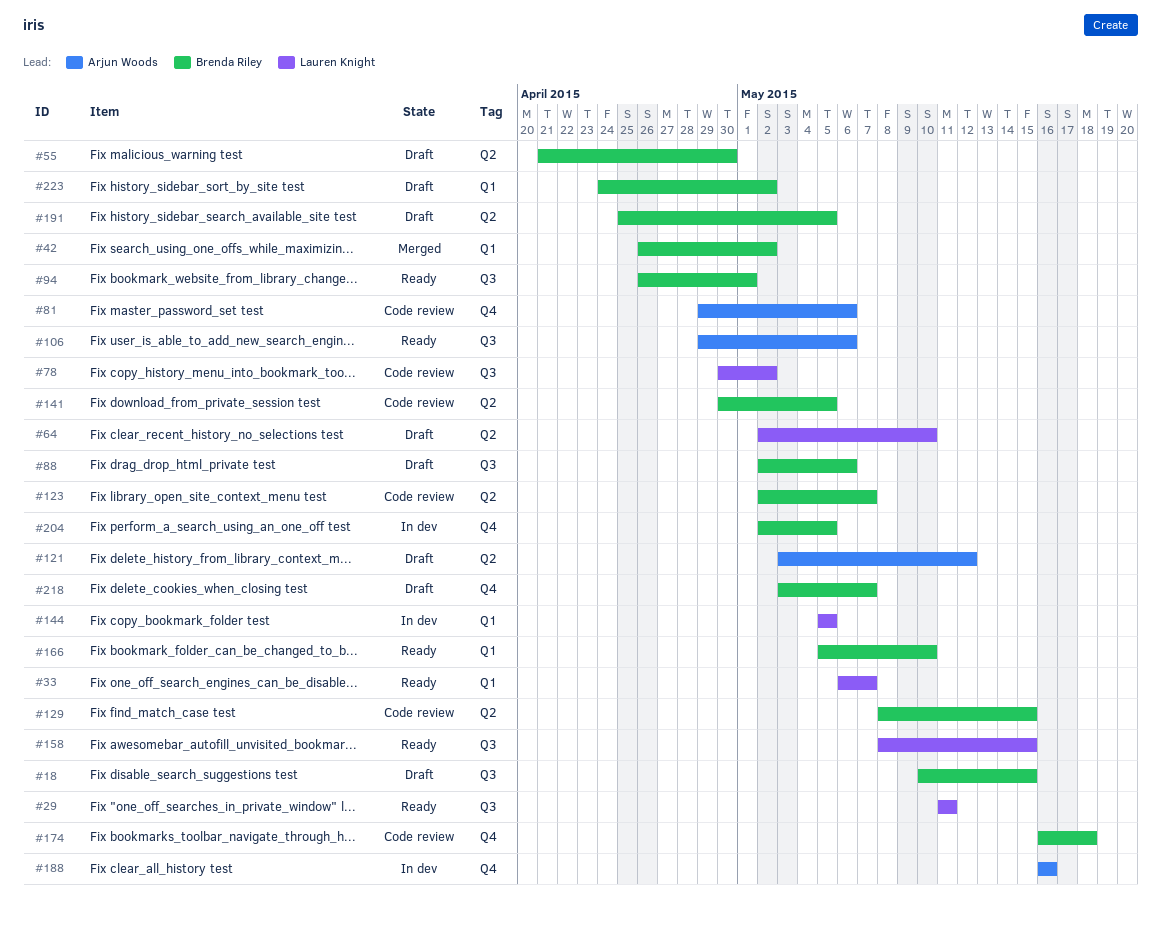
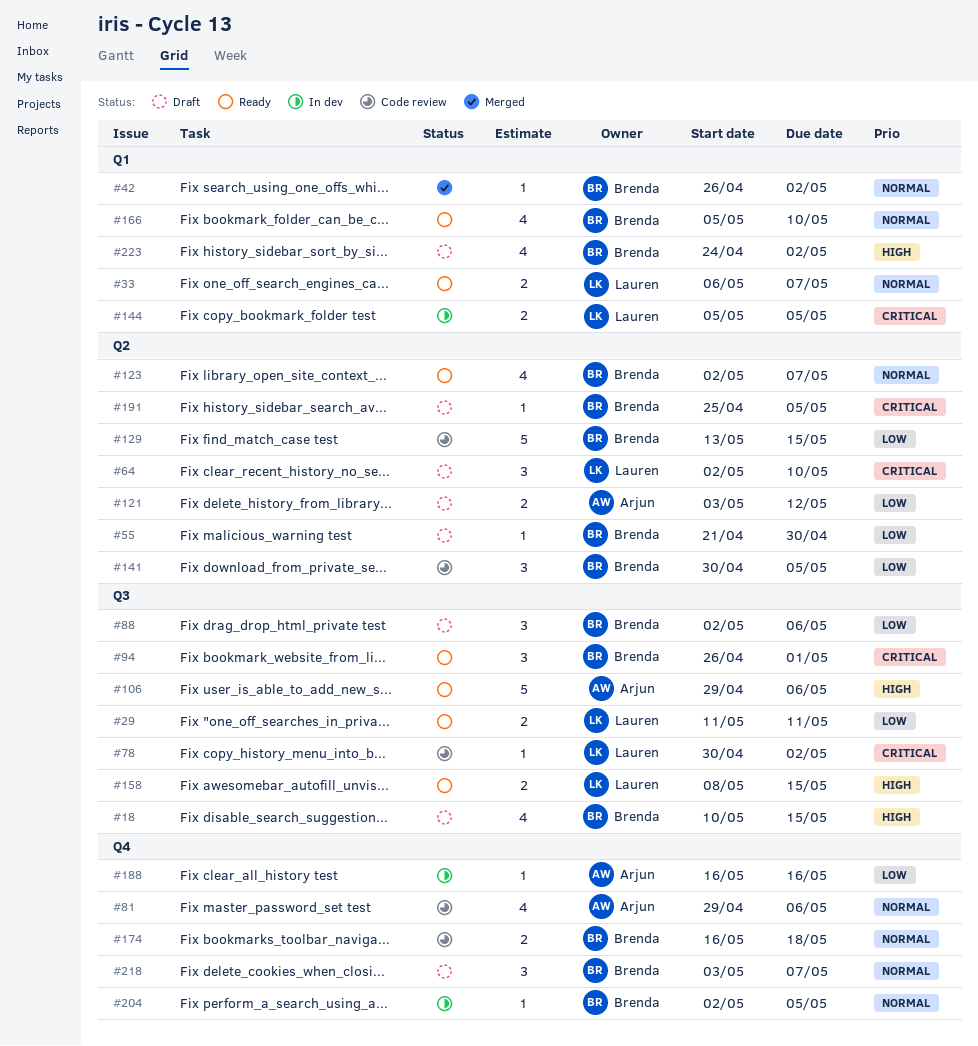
#123, status: Code review -> Ready
#129, start: May 8 -> May 13

